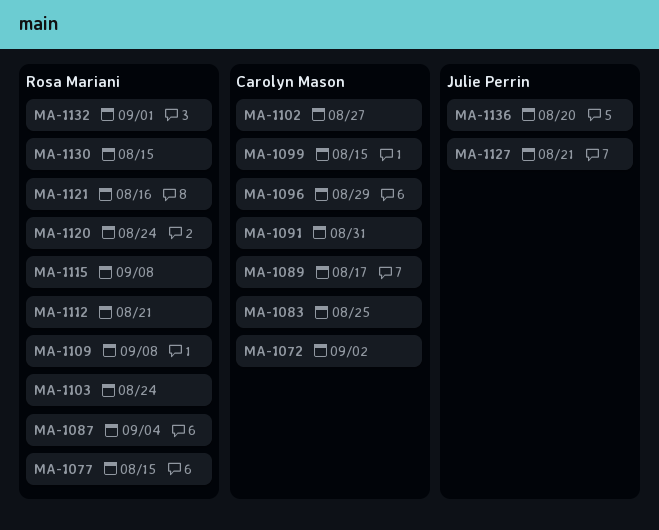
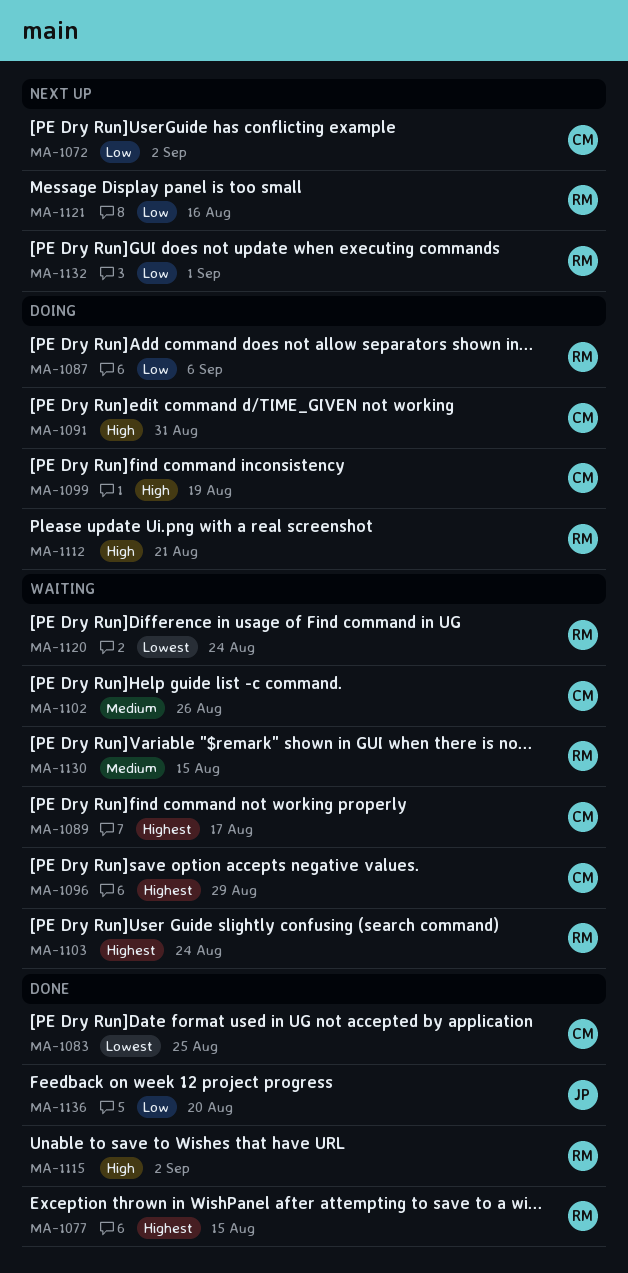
MA-1087, due: Sep 4 -> Sep 6
MA-1099, due: Aug 15 -> Aug 19
MA-1102, due: Aug 27 -> Aug 26
MA-1109: present -> none
MA-1115, due: Sep 8 -> Sep 2
MA-1127: present -> none

